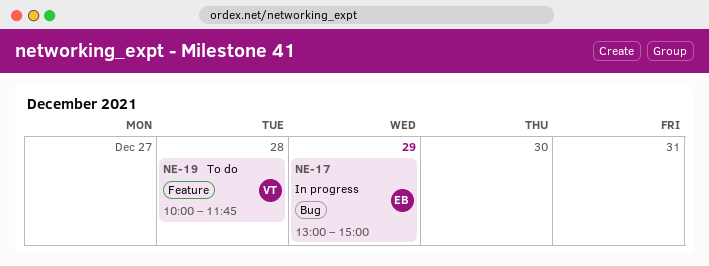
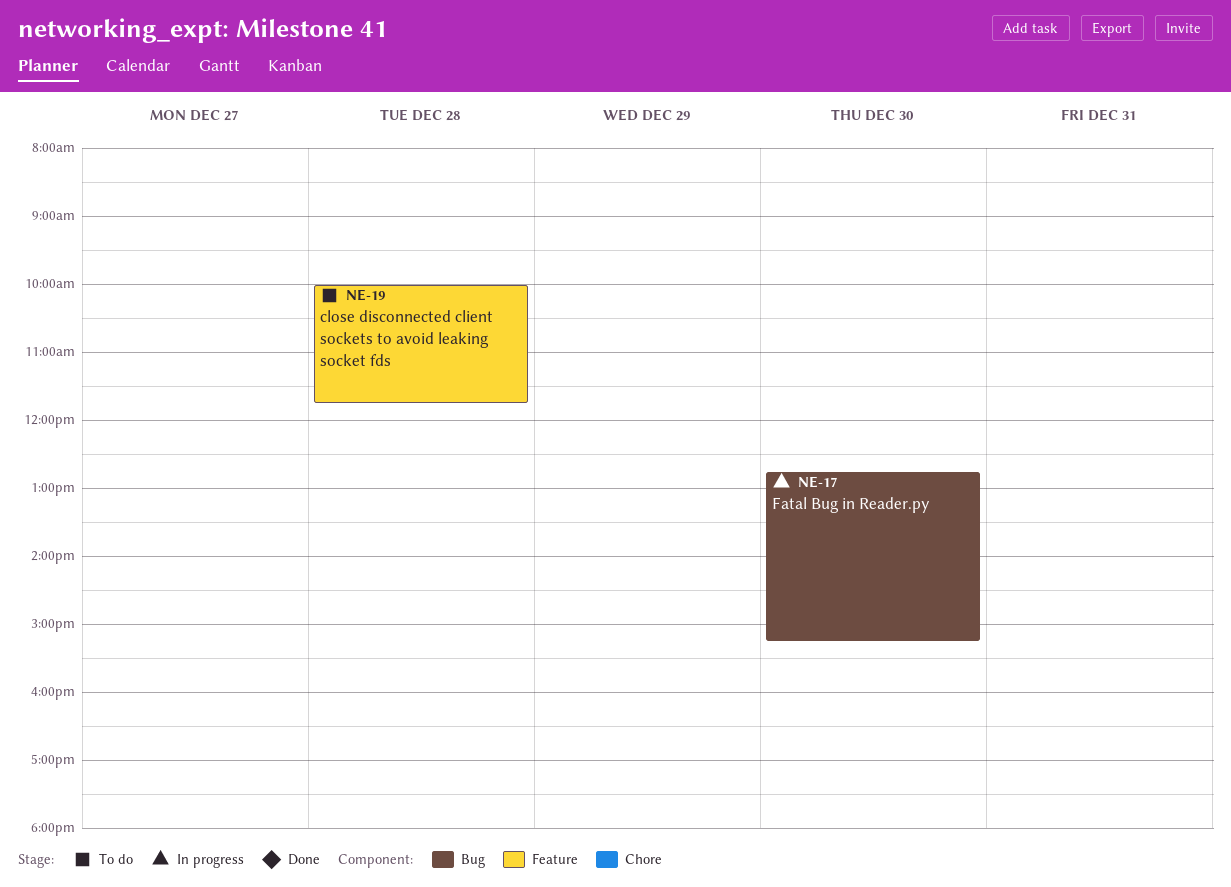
NE-17, day: Dec 29 -> Dec 30
NE-17, begins: 13:00 -> 12:45
NE-17, ends: 15:00 -> 15:15

